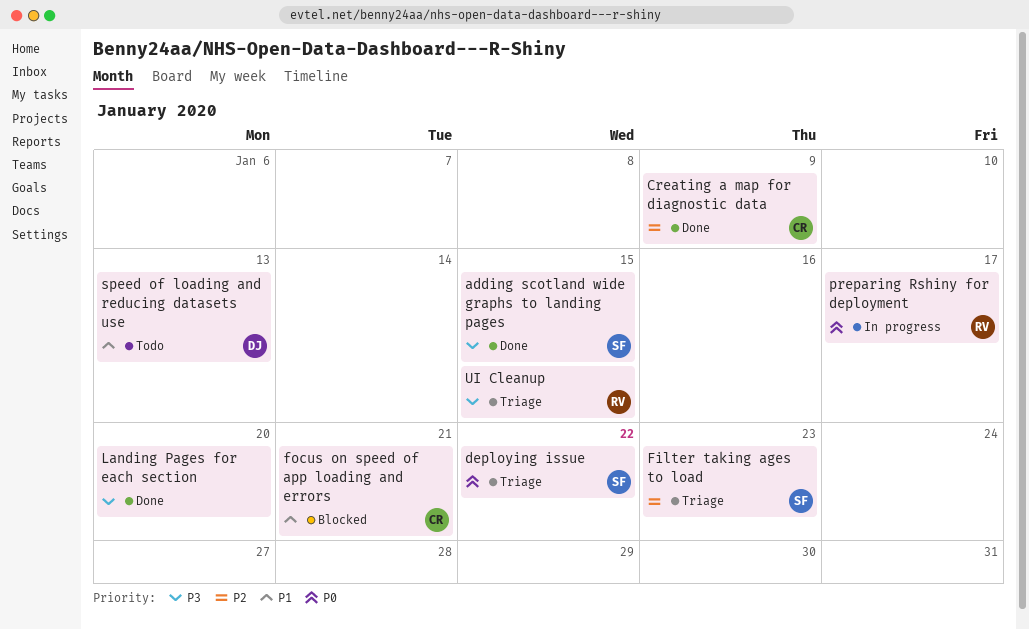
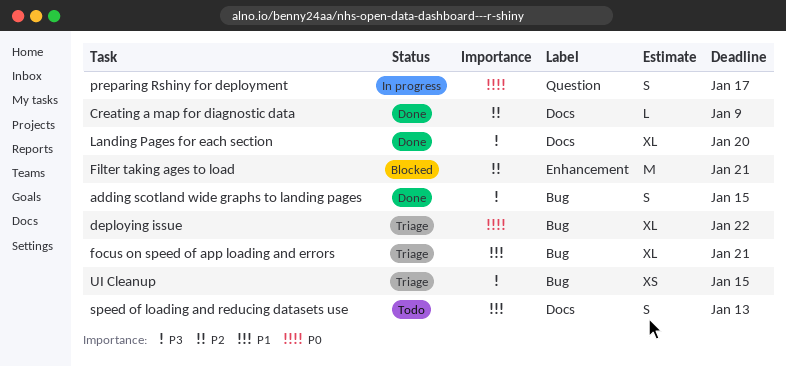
Filter taking ages to load, status: Triage -> Blocked
Filter taking ages to load, due: Jan 23 -> Jan 21
focus on speed of app loading and errors, status: Blocked -> Triage

